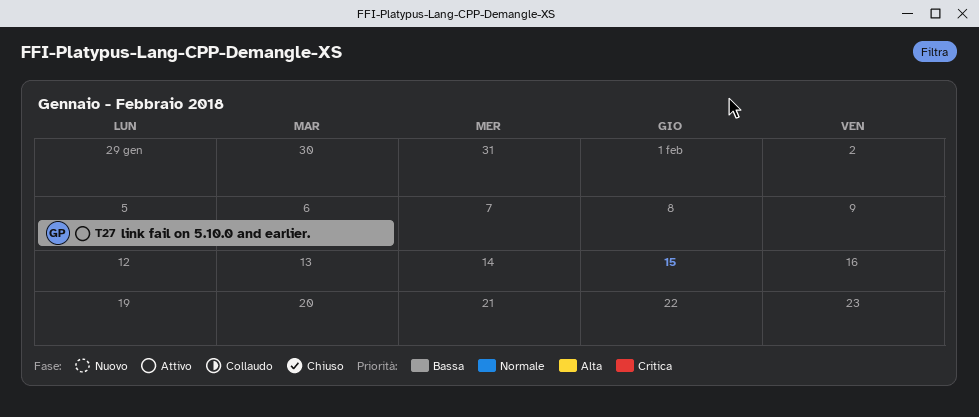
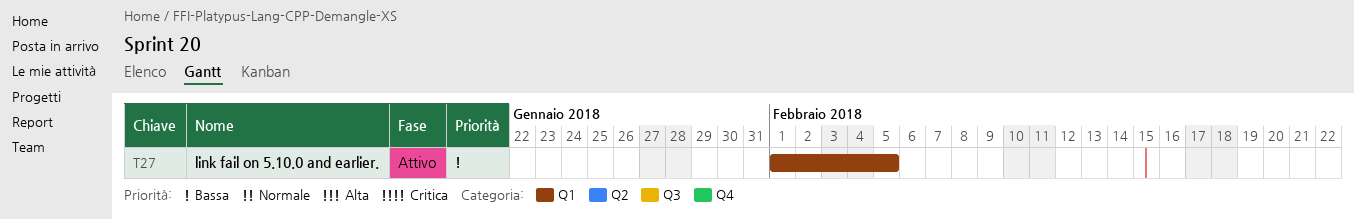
T27, start: Feb 5 -> Feb 1
T27, due: Feb 6 -> Feb 5

